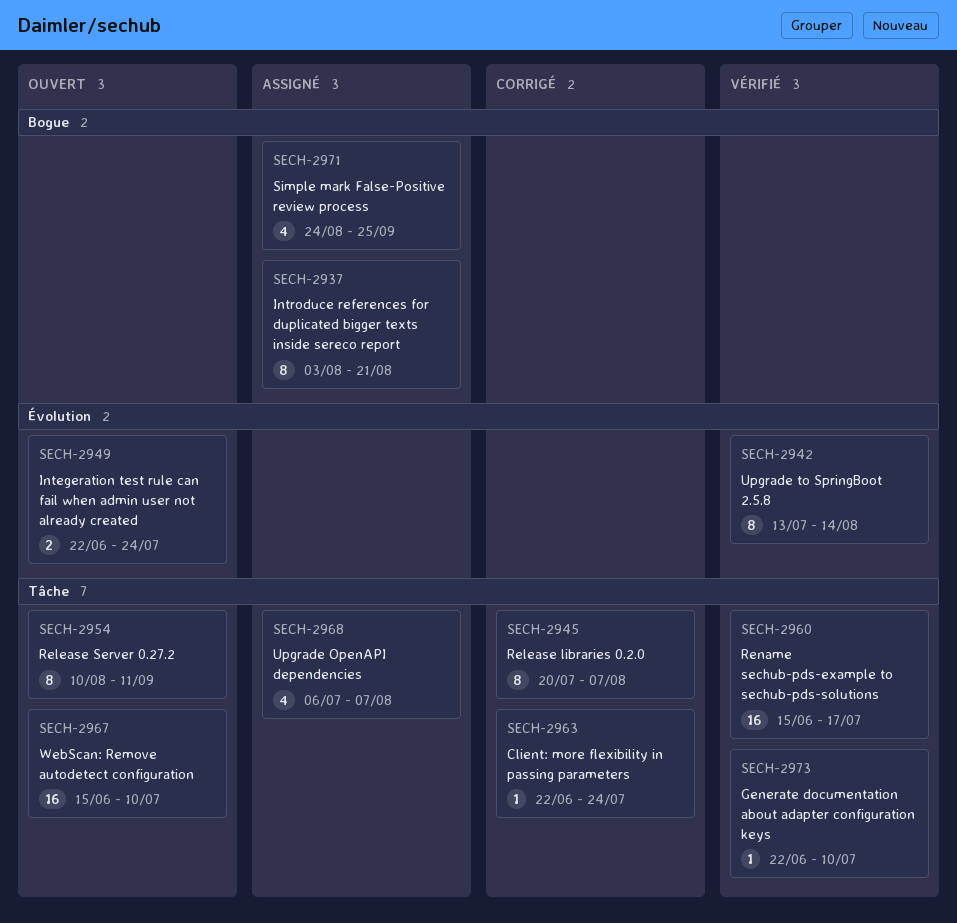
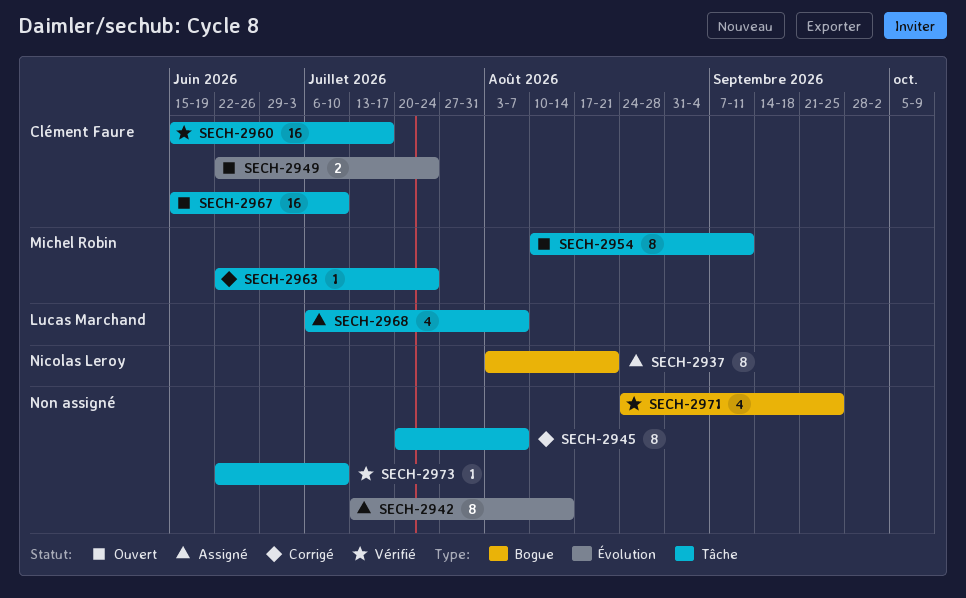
SECH-2942, status: Vérifié -> Assigné
SECH-2971, status: Assigné -> Vérifié

